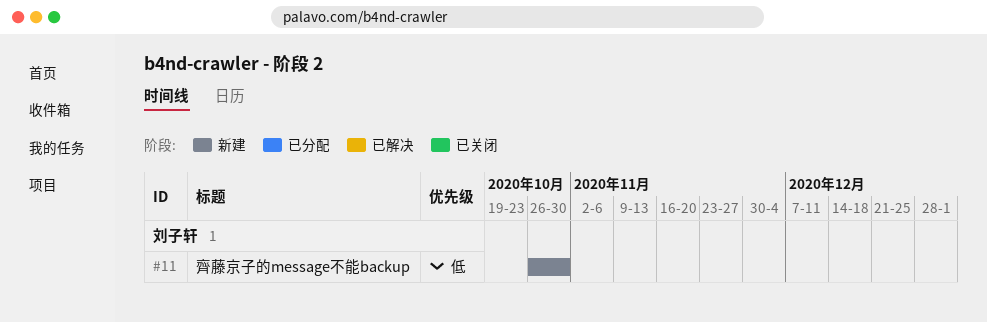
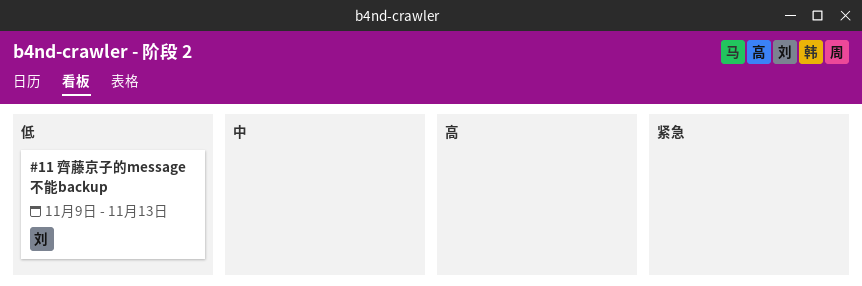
#11, start: Oct 26 -> Nov 9
#11, due: Oct 30 -> Nov 13

